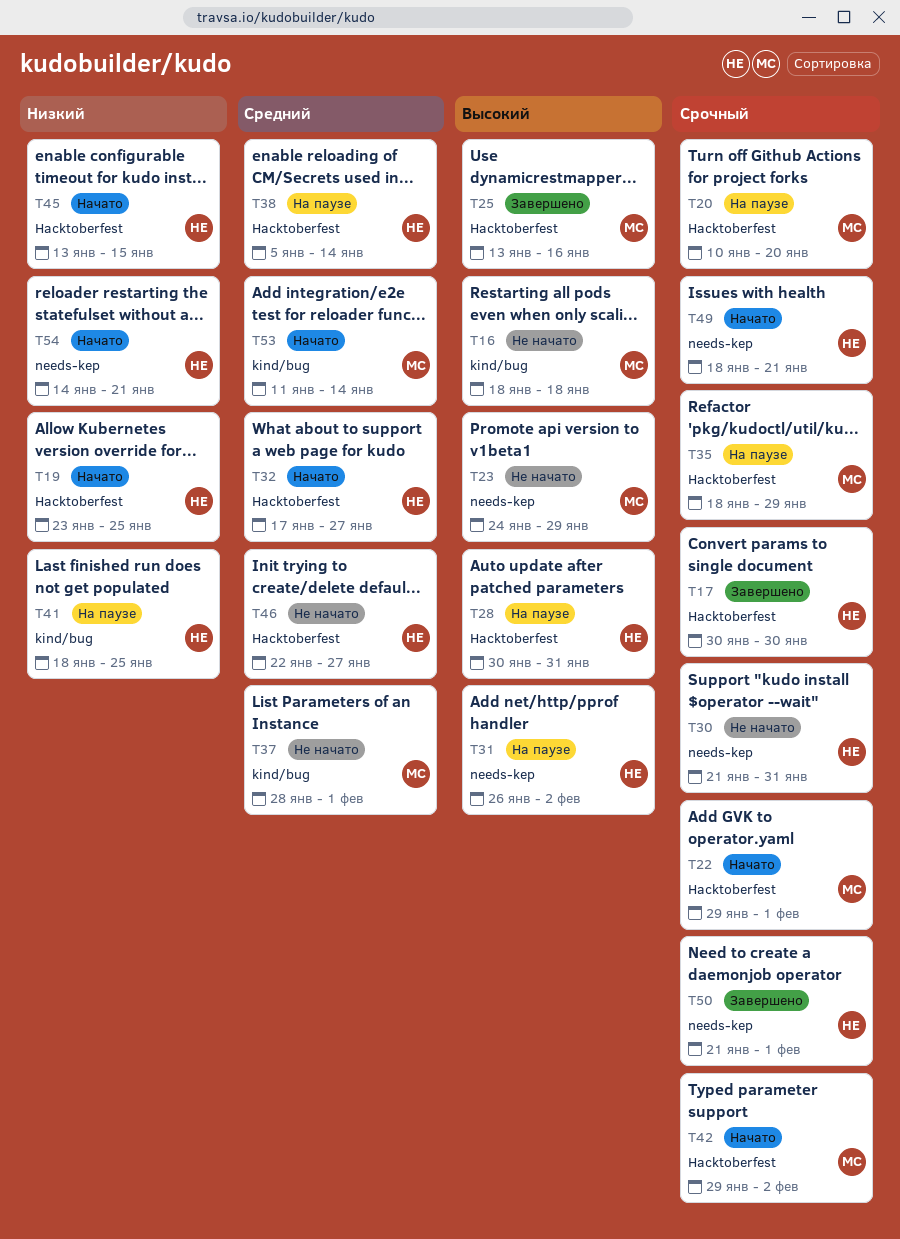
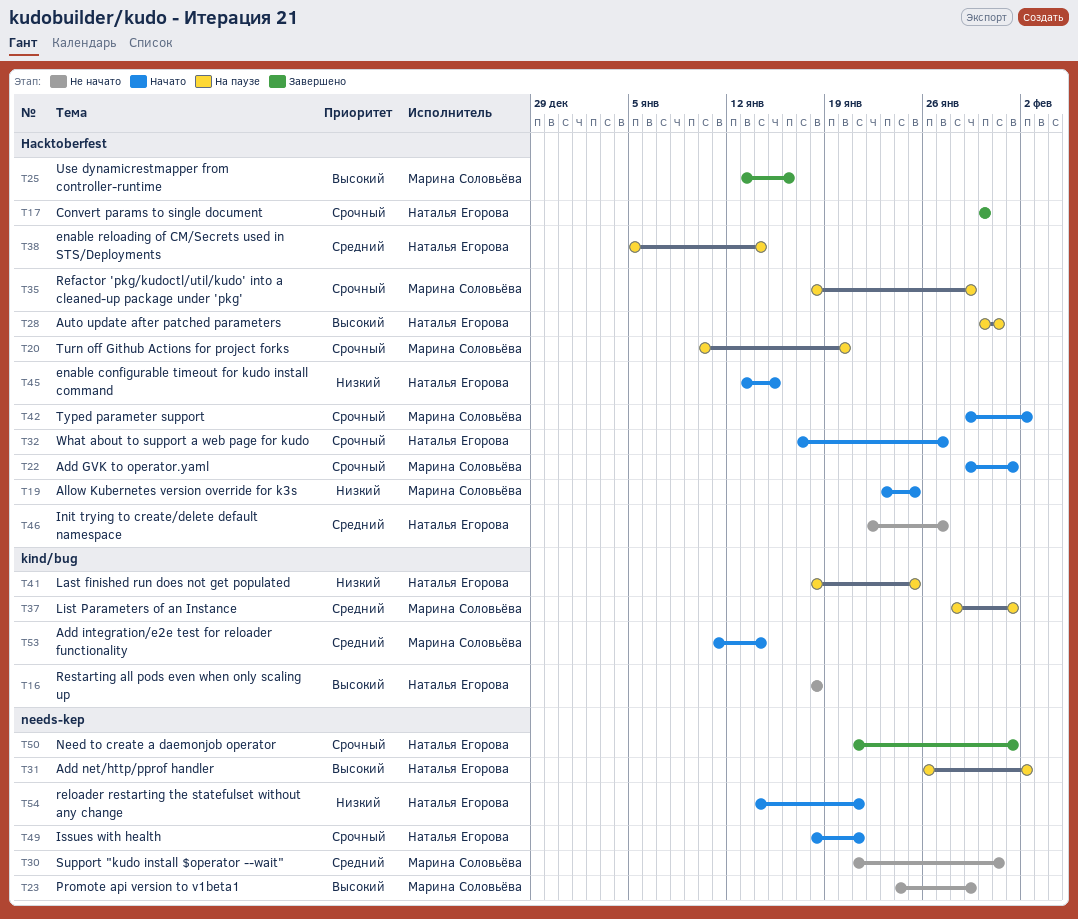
T16, owner: Марина Соловьёва -> Наталья Егорова
T19, owner: Наталья Егорова -> Марина Соловьёва
T30, owner: Наталья Егорова -> Марина Соловьёва
T30, priority: Срочный -> Средний
T32, priority: Средний -> Срочный
T37, status: Не начато -> На паузе

